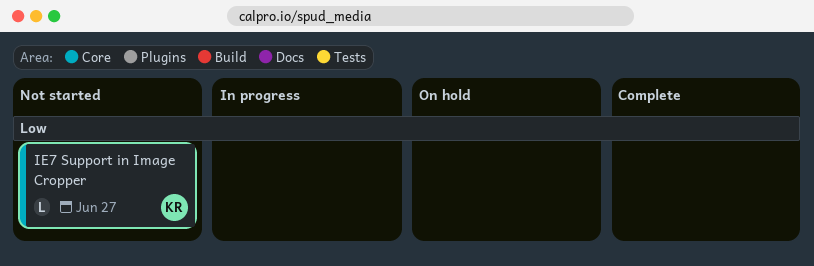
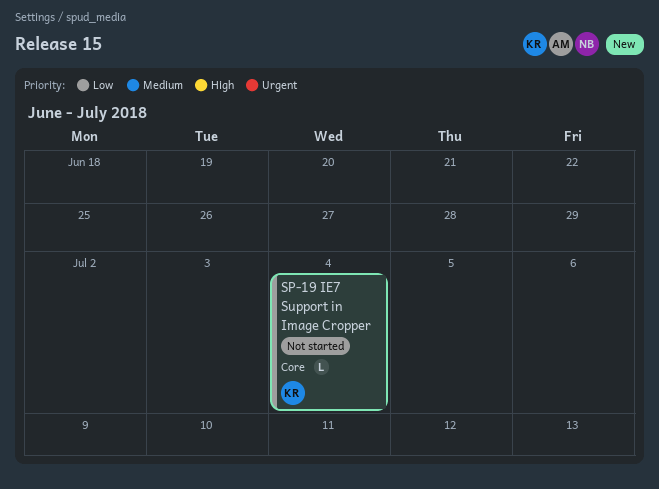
IE7 Support in Image Cropper, due: Jun 27 -> Jul 4

